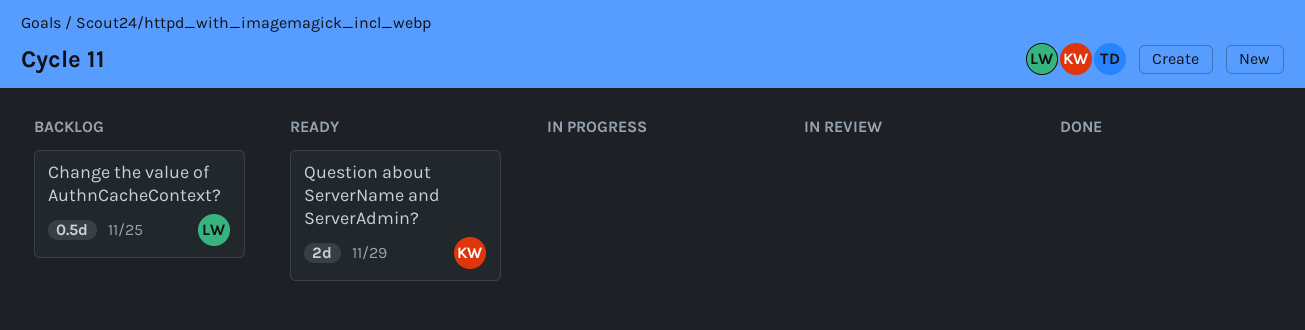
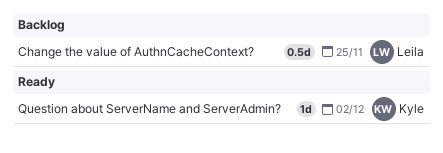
Question about ServerName and ServerAdmin?, estimate: 2d -> 1d
Question about ServerName and ServerAdmin?, due: Nov 29 -> Dec 2

